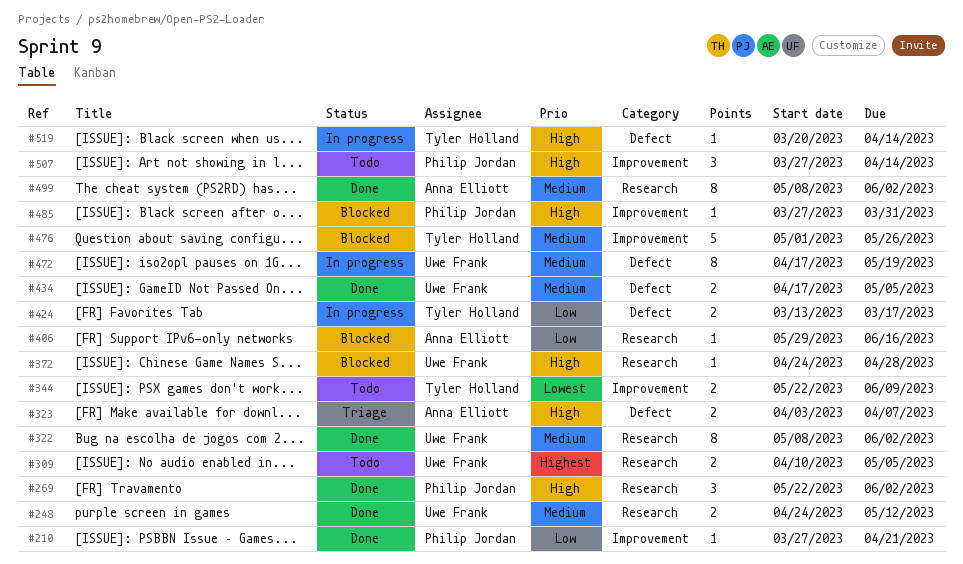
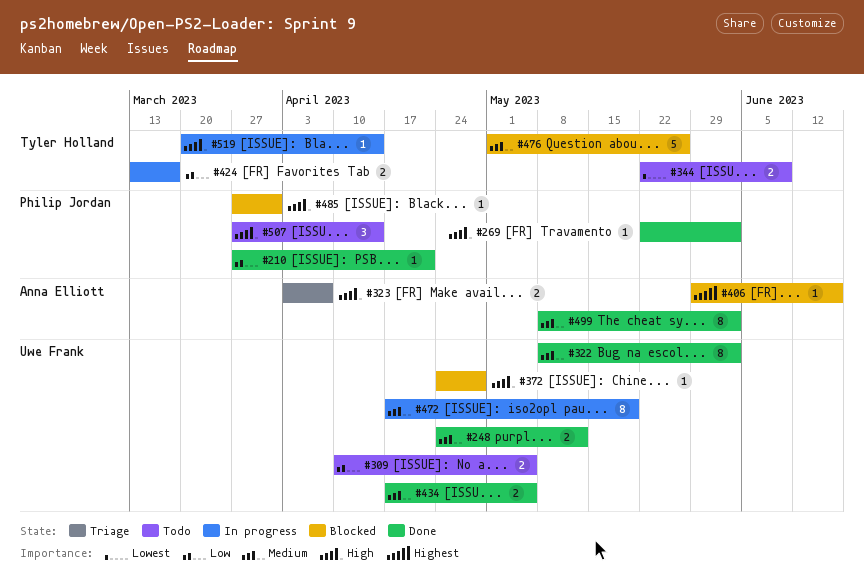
#269, estimate: 3 -> 1
#309, priority: Highest -> Low
#406, priority: Low -> Highest

